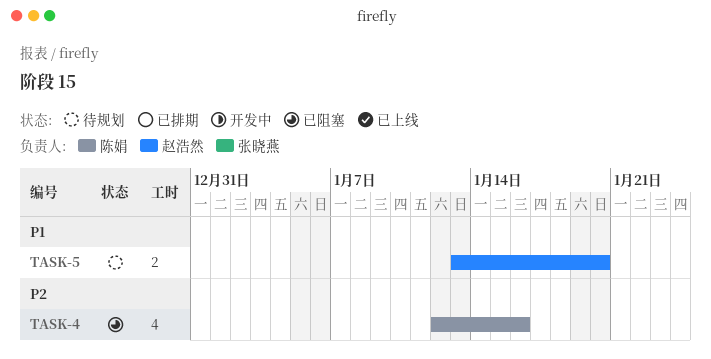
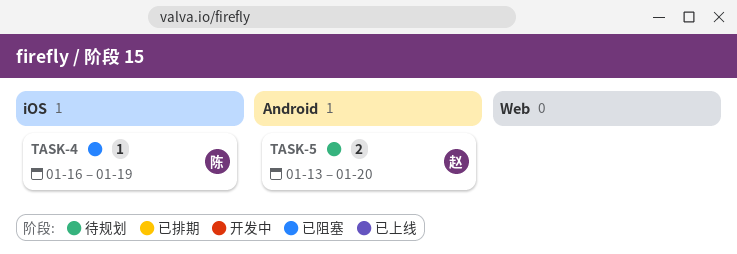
TASK-4, estimate: 4 -> 1
TASK-4, start: Jan 12 -> Jan 16
TASK-4, due: Jan 16 -> Jan 19

